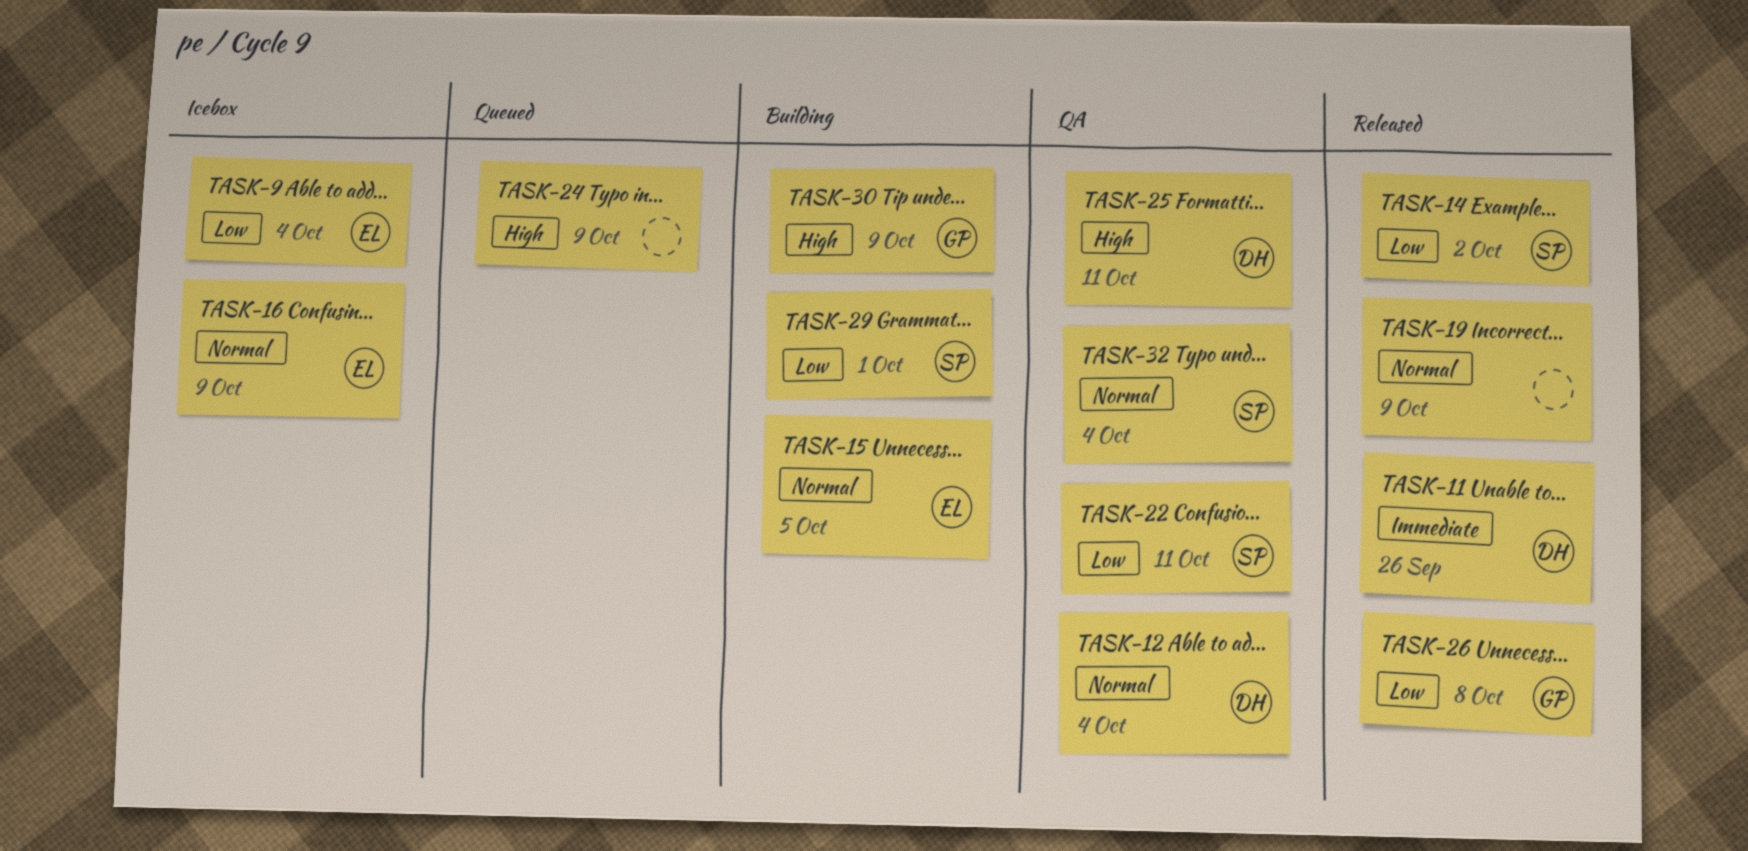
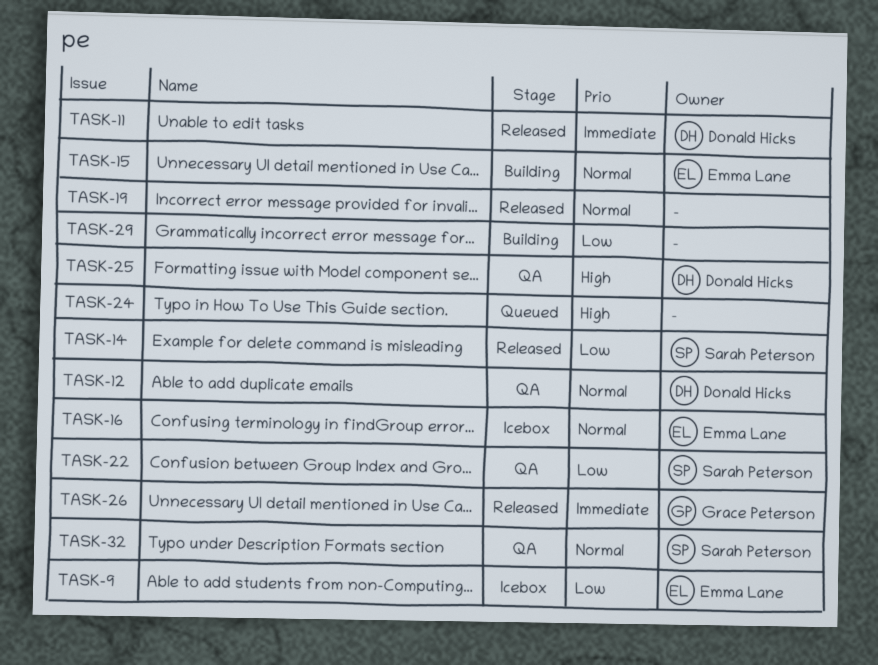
TASK-26, priority: Low -> Immediate
TASK-29, owner: Sarah Peterson -> none
TASK-30: present -> none

